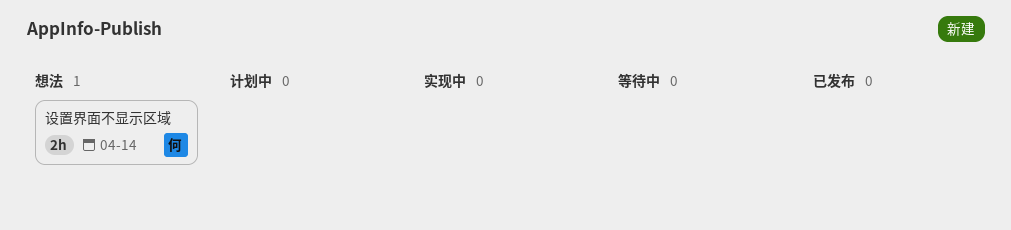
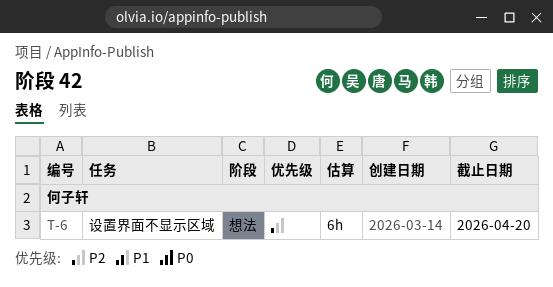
设置界面不显示区域, estimate: 2h -> 6h
设置界面不显示区域, due: Apr 14 -> Apr 20

